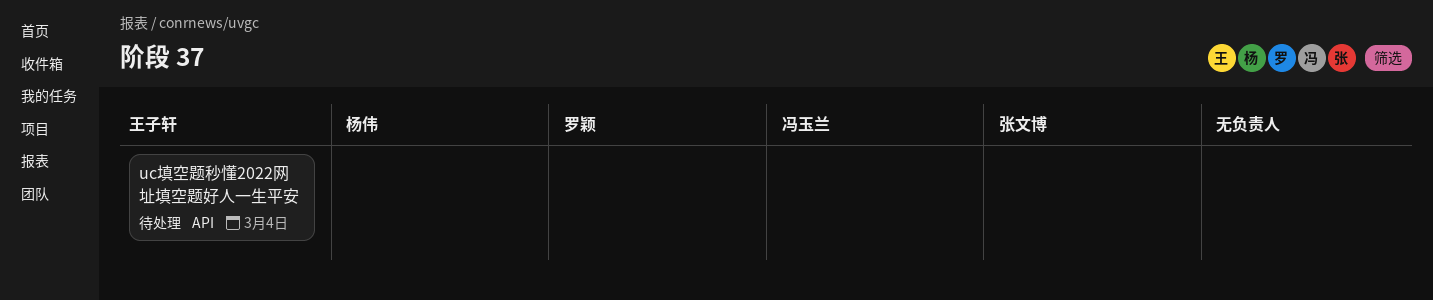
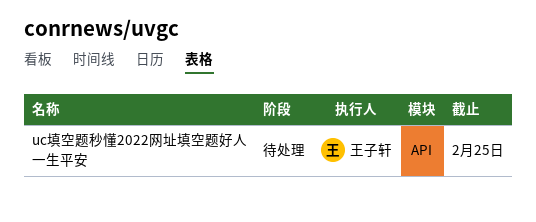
uc填空题秒懂2022网址填空题好人一生平安, due: Mar 4 -> Feb 25

